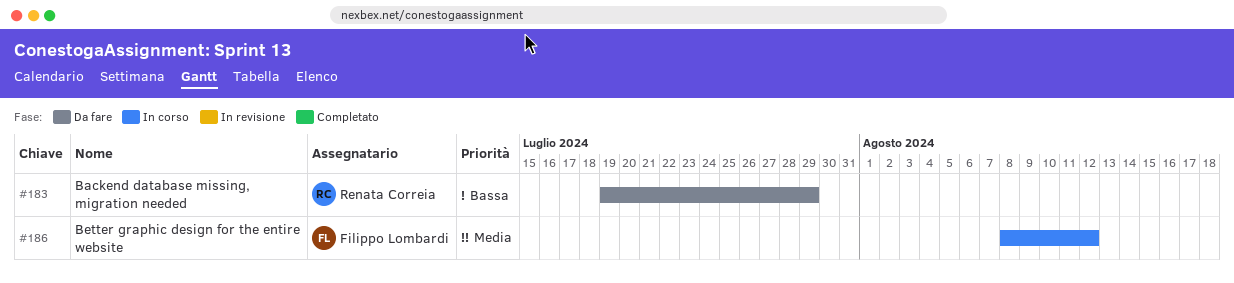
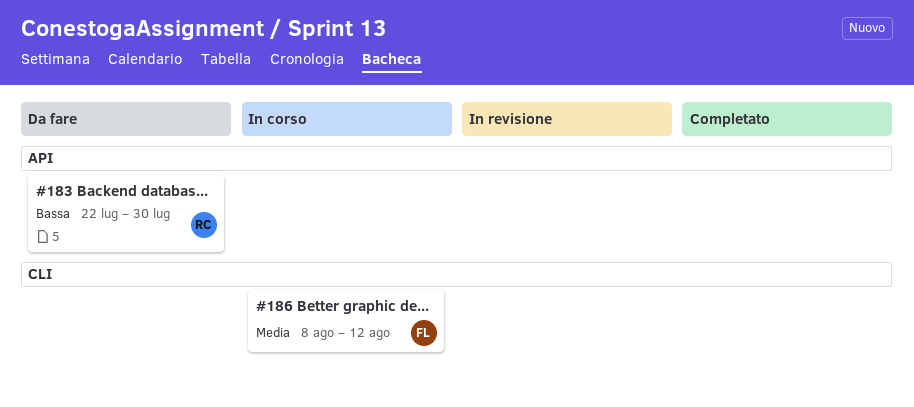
#183, start: Jul 19 -> Jul 22
#183, due: Jul 29 -> Jul 30

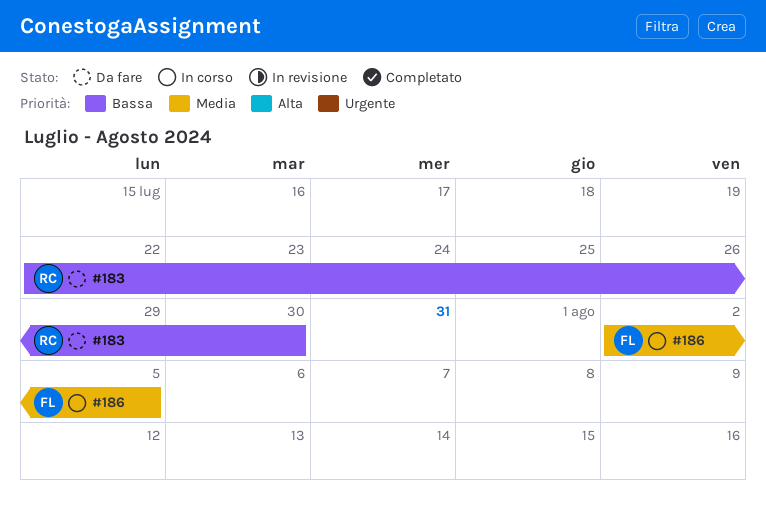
#186, start: Aug 8 -> Aug 2
#186, due: Aug 12 -> Aug 5

